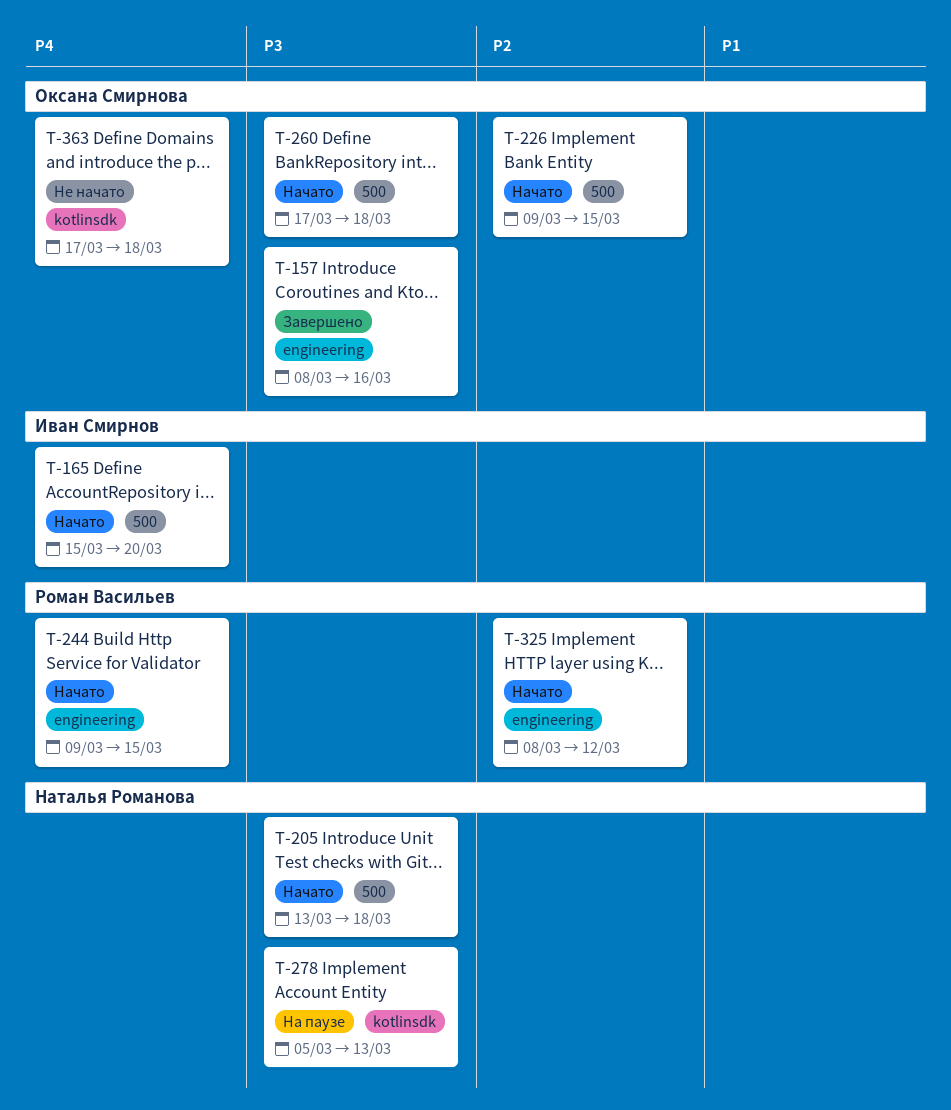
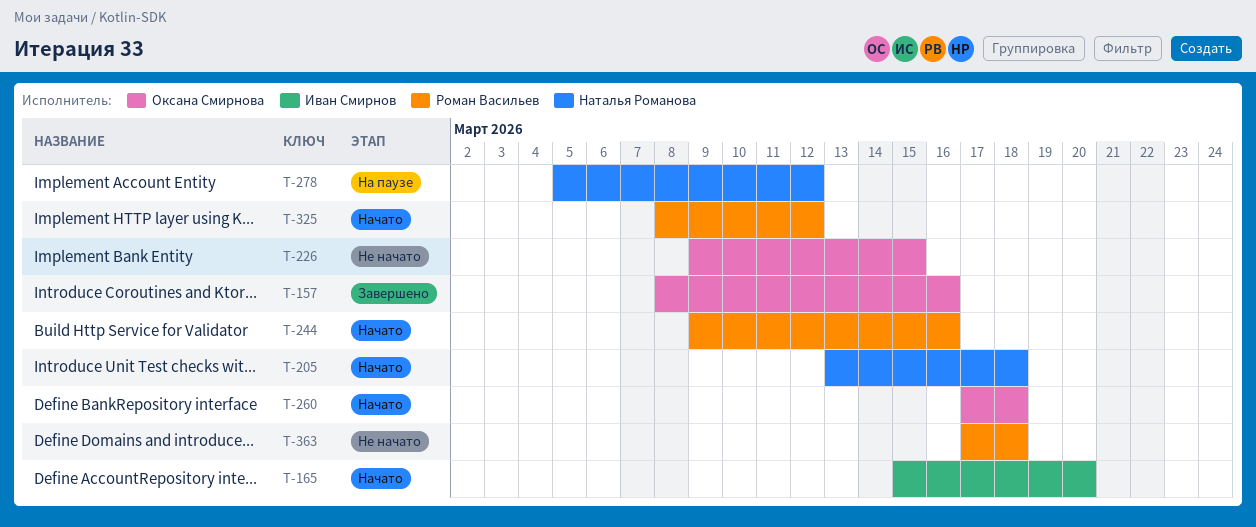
T-226, status: Начато -> Не начато
T-244, due: Mar 15 -> Mar 16
T-278, due: Mar 13 -> Mar 12
T-363, owner: Оксана Смирнова -> Роман Васильев

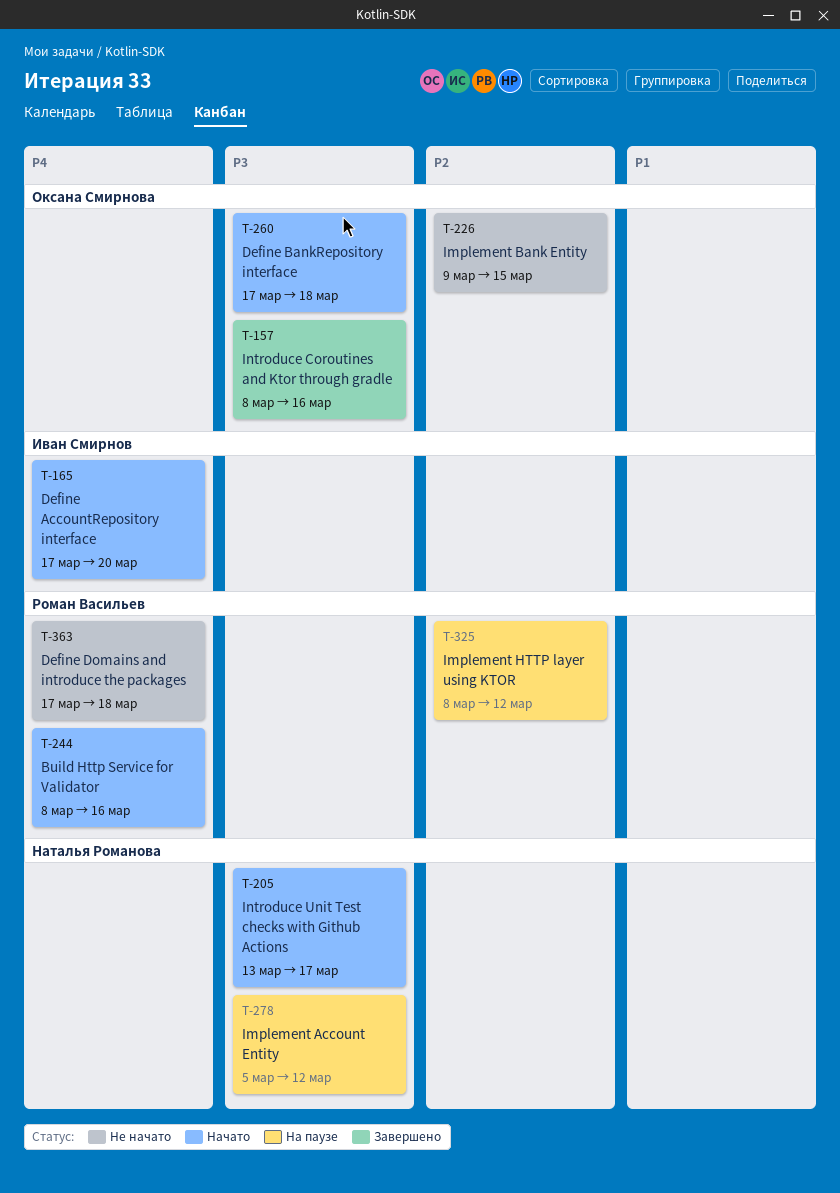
T-165, start: Mar 15 -> Mar 17
T-205, due: Mar 18 -> Mar 17
T-244, start: Mar 9 -> Mar 8
T-325, status: Начато -> На паузе

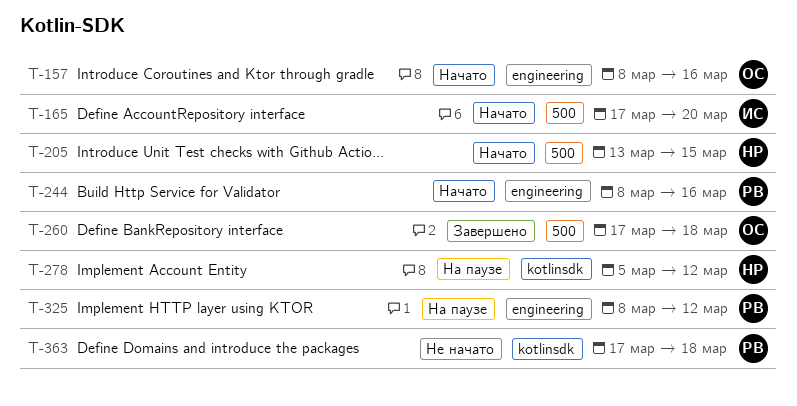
T-157, status: Завершено -> Начато
T-205, due: Mar 17 -> Mar 15
T-226: present -> none
T-260, status: Начато -> Завершено

